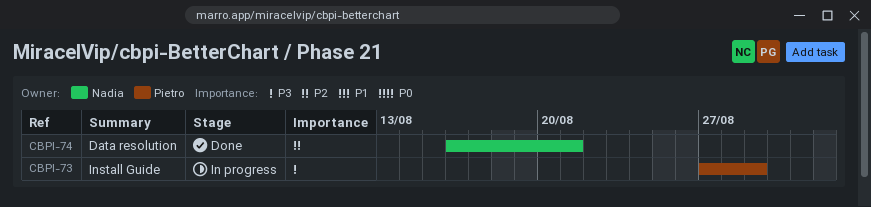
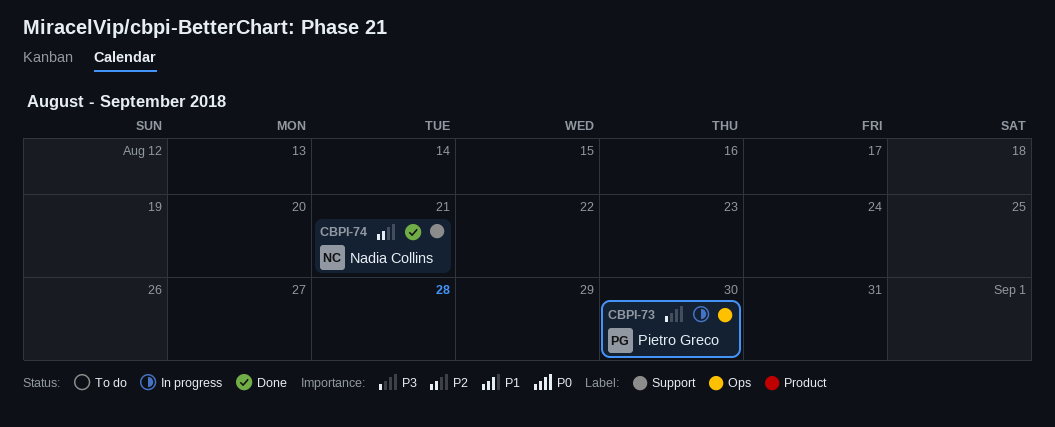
CBPI-73, due: Aug 29 -> Aug 30

